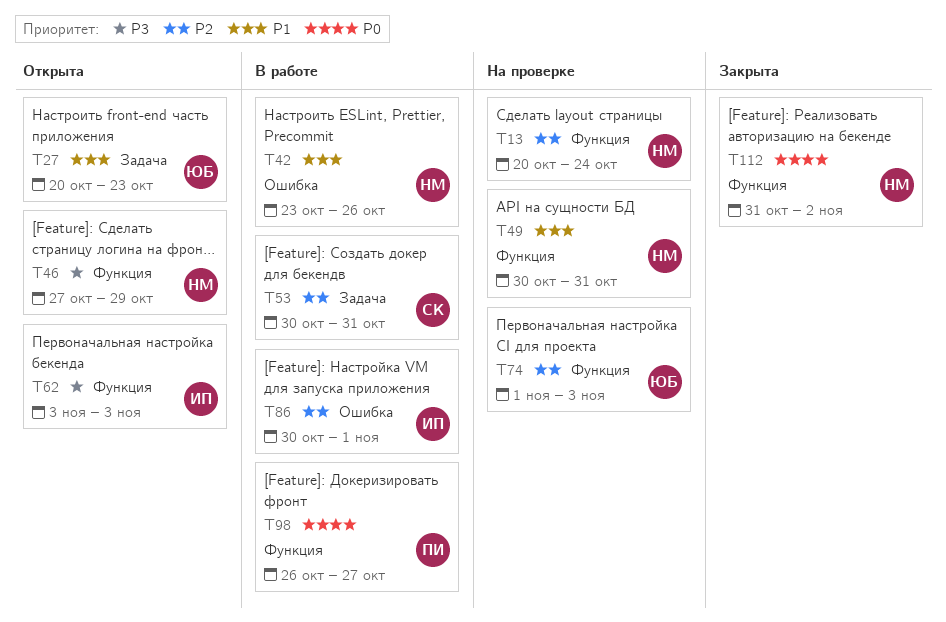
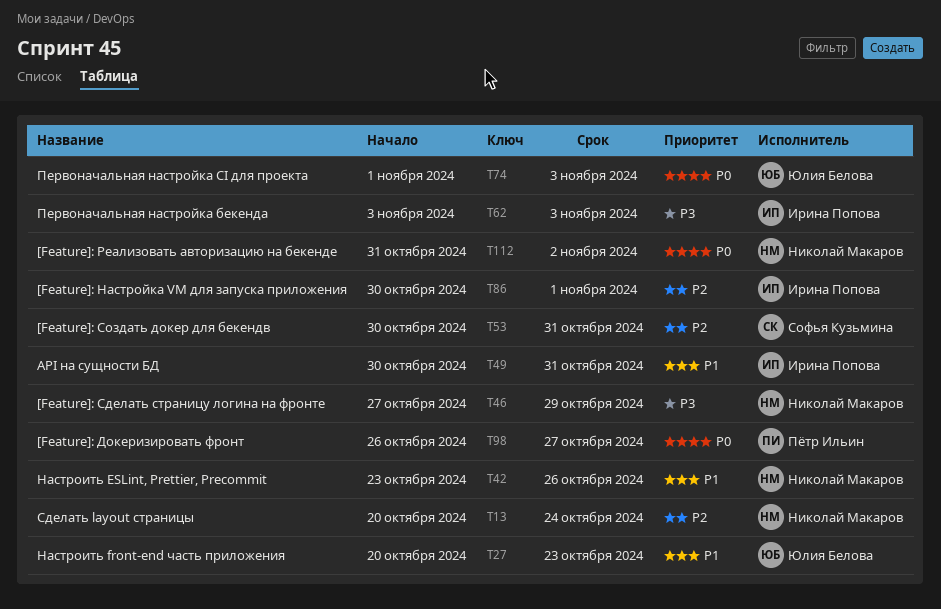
T49, owner: Николай Макаров -> Ирина Попова
T74, priority: P2 -> P0

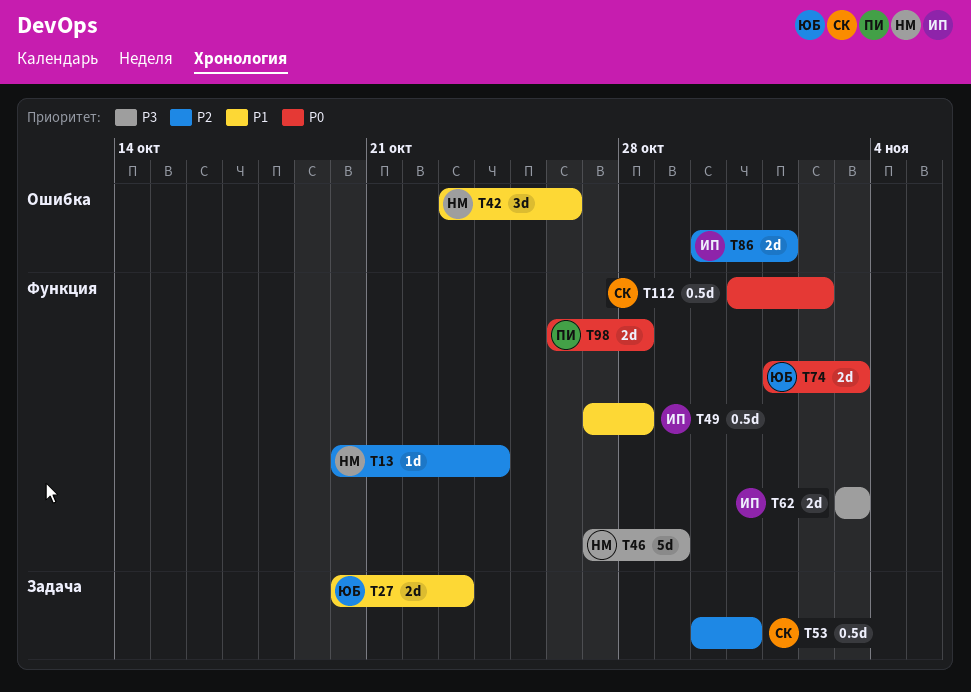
T49, start: Oct 30 -> Oct 27
T49, due: Oct 31 -> Oct 28
T98, due: Oct 27 -> Oct 28
T112, owner: Николай Макаров -> Софья Кузьмина

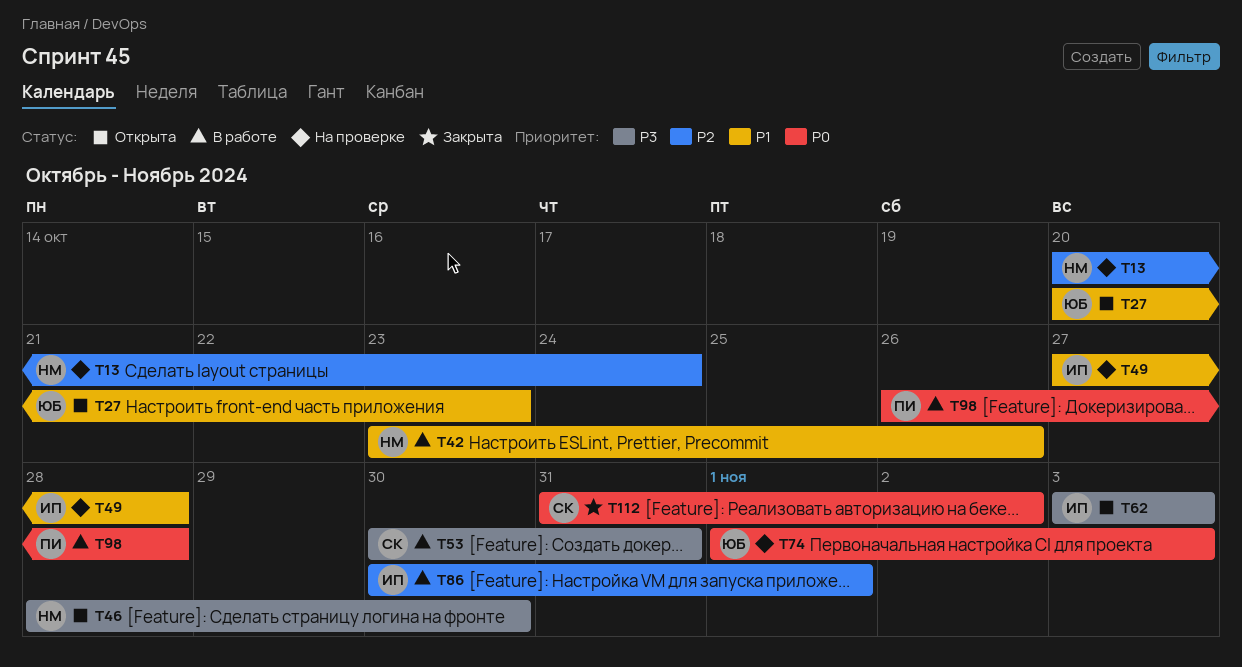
T46, start: Oct 27 -> Oct 28
T46, due: Oct 29 -> Oct 30
T53, priority: P2 -> P3

